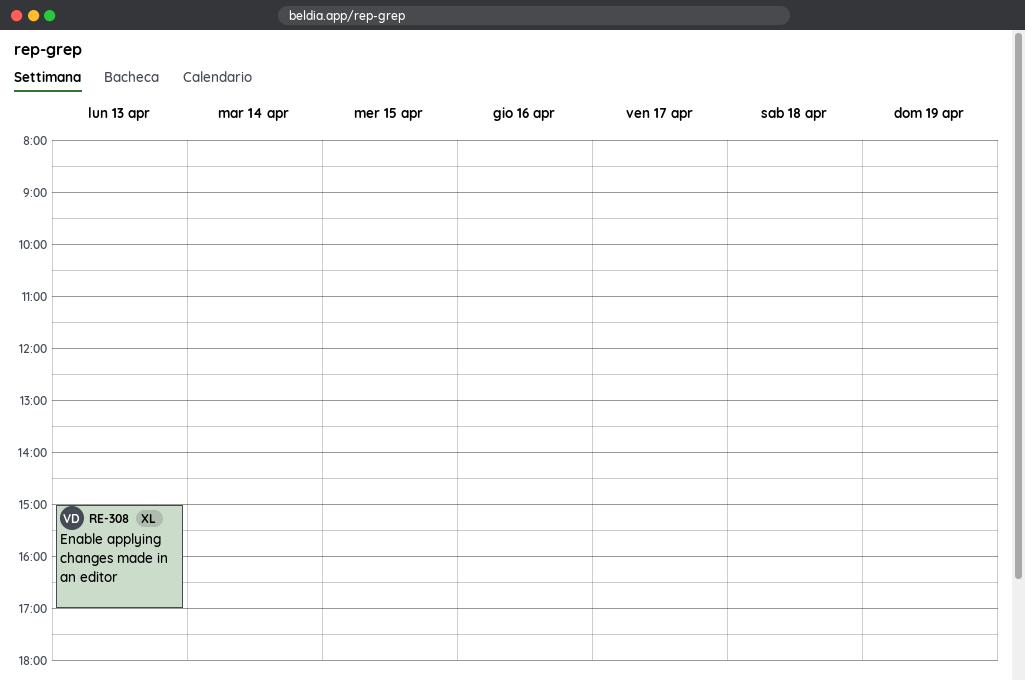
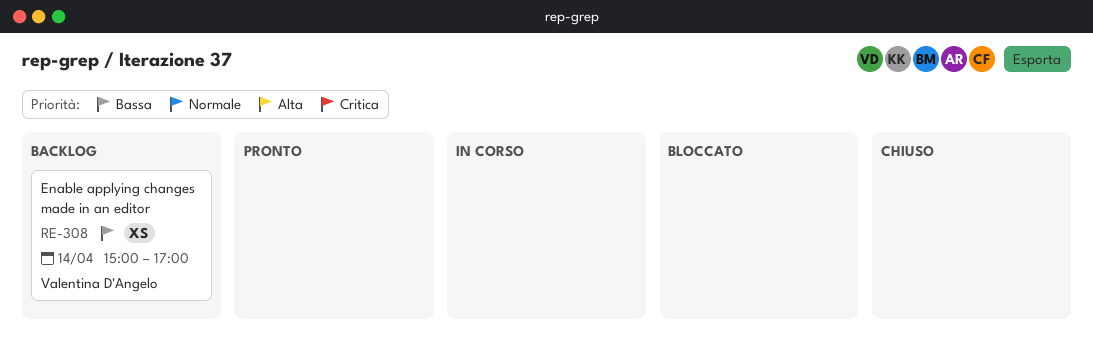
RE-308, estimate: XL -> XS
RE-308, day: Apr 13 -> Apr 14

